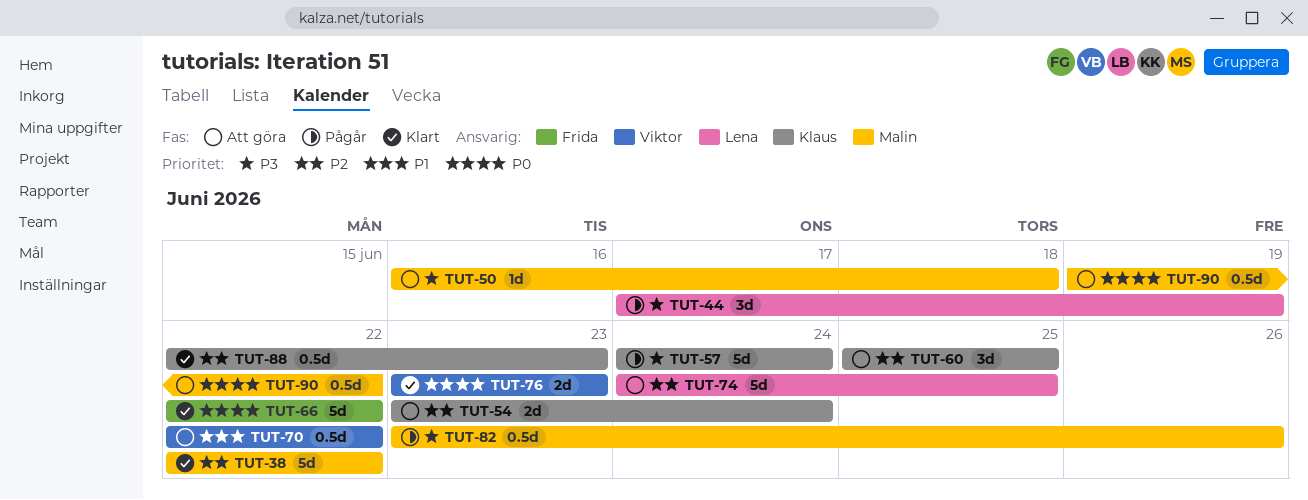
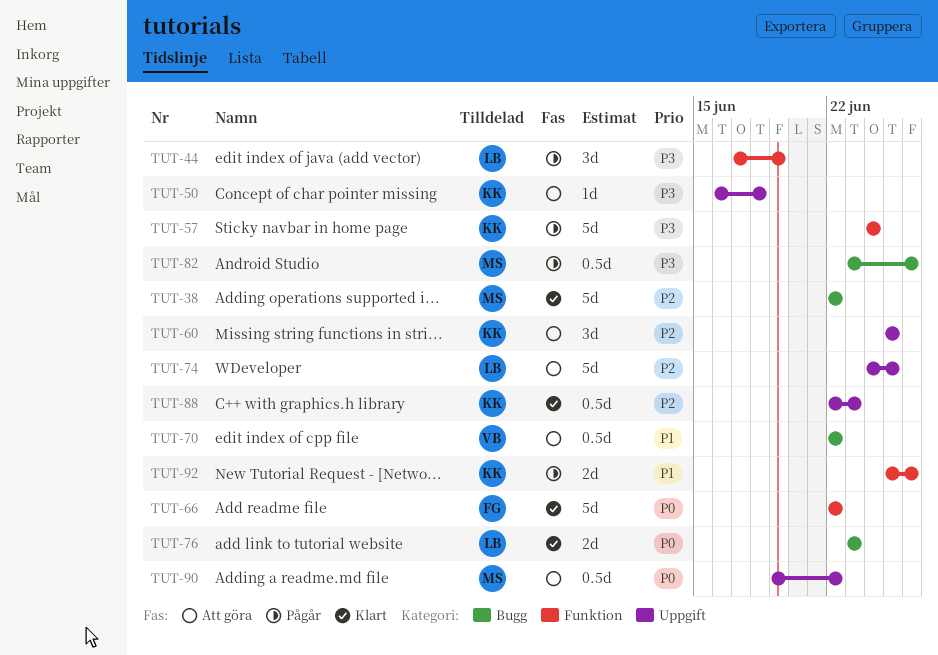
TUT-50, owner: Malin -> Klaus
TUT-54: present -> none
TUT-76, owner: Viktor -> Lena
TUT-92: none -> present

